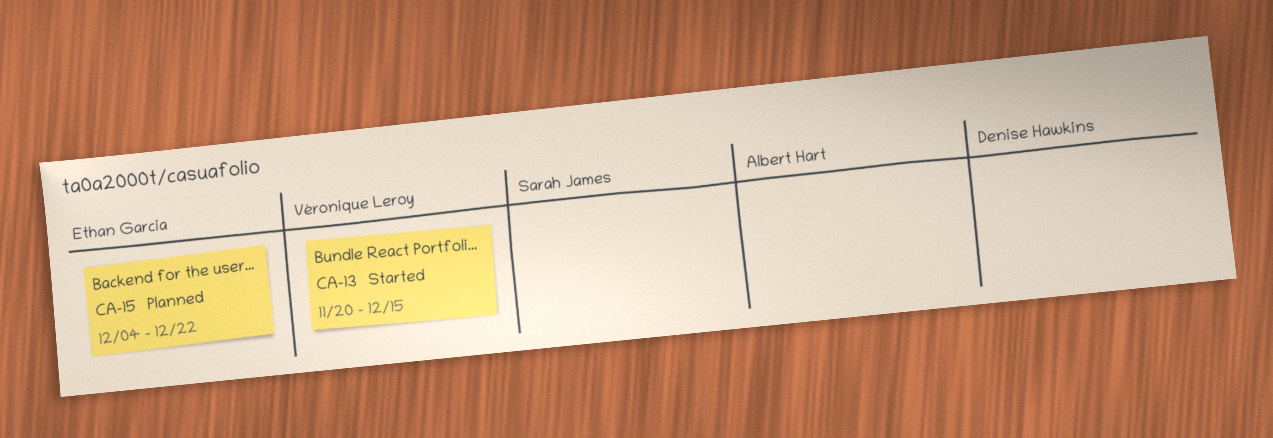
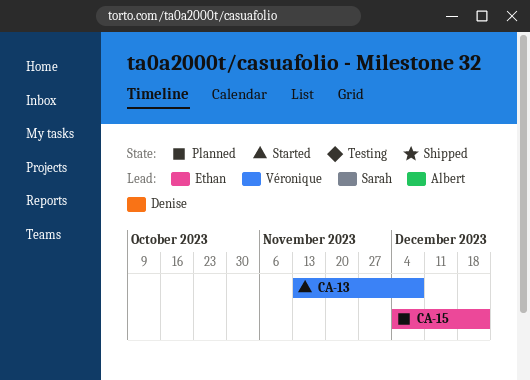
CA-13, start: Nov 20 -> Nov 13
CA-13, due: Dec 15 -> Dec 8

